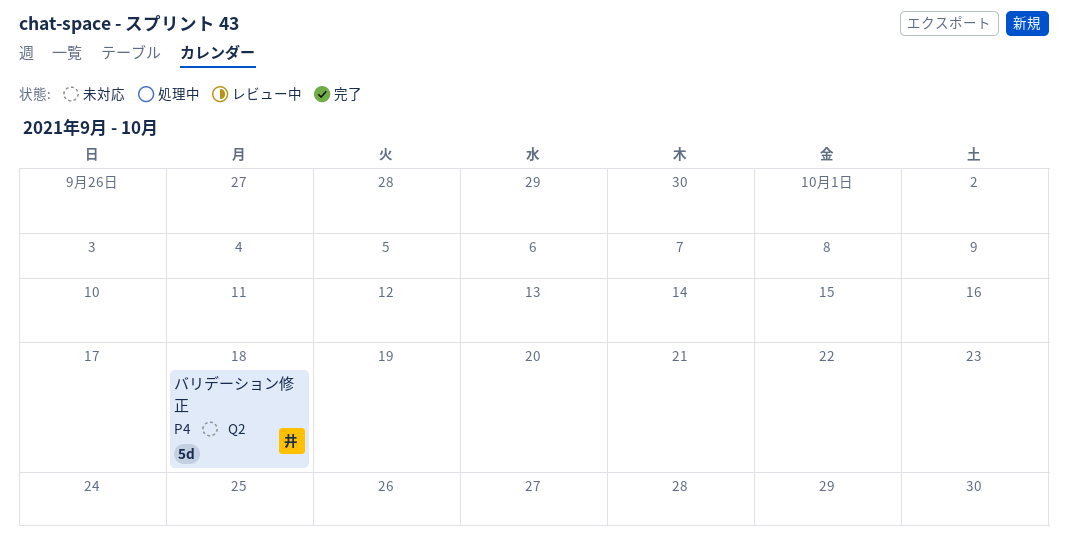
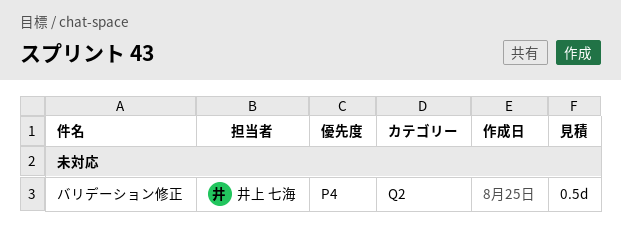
バリデーション修正, estimate: 5d -> 0.5d

